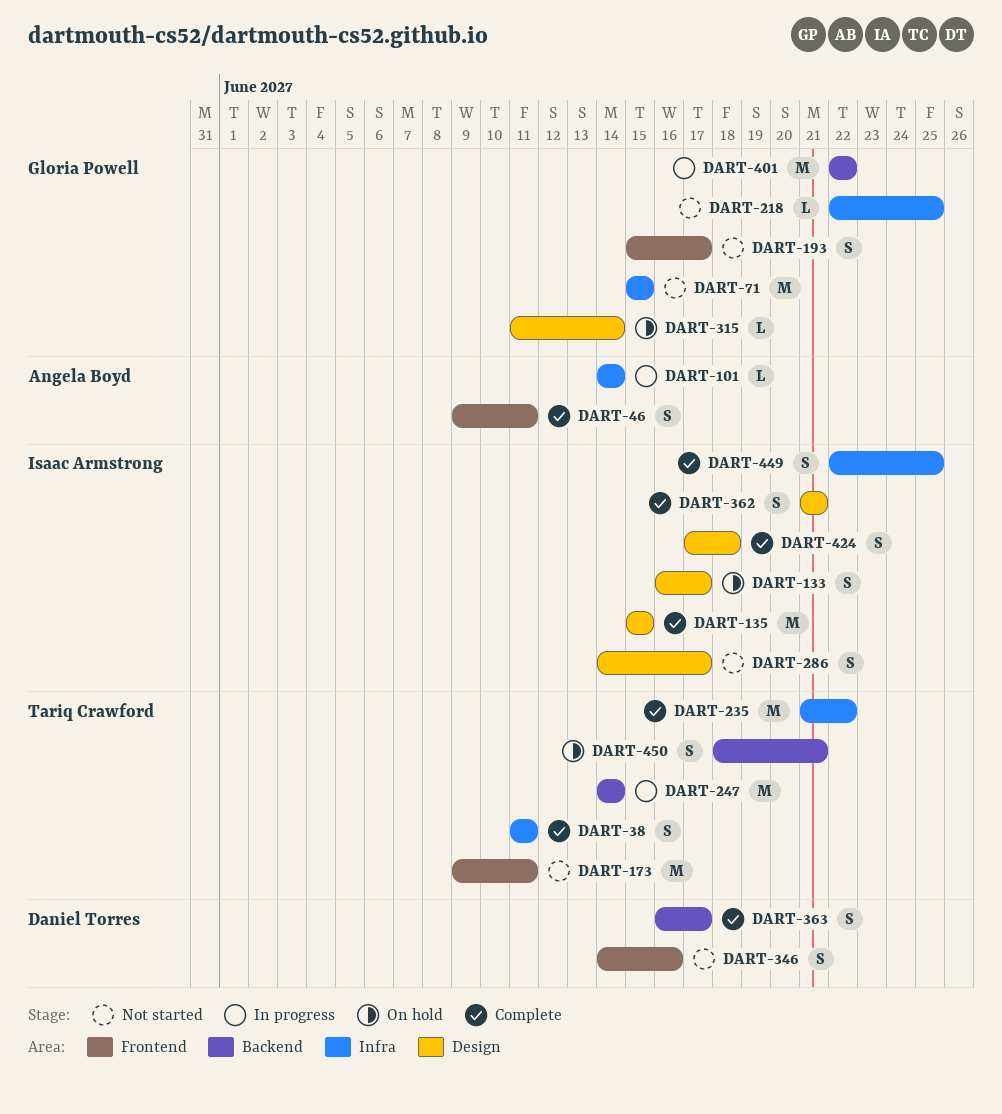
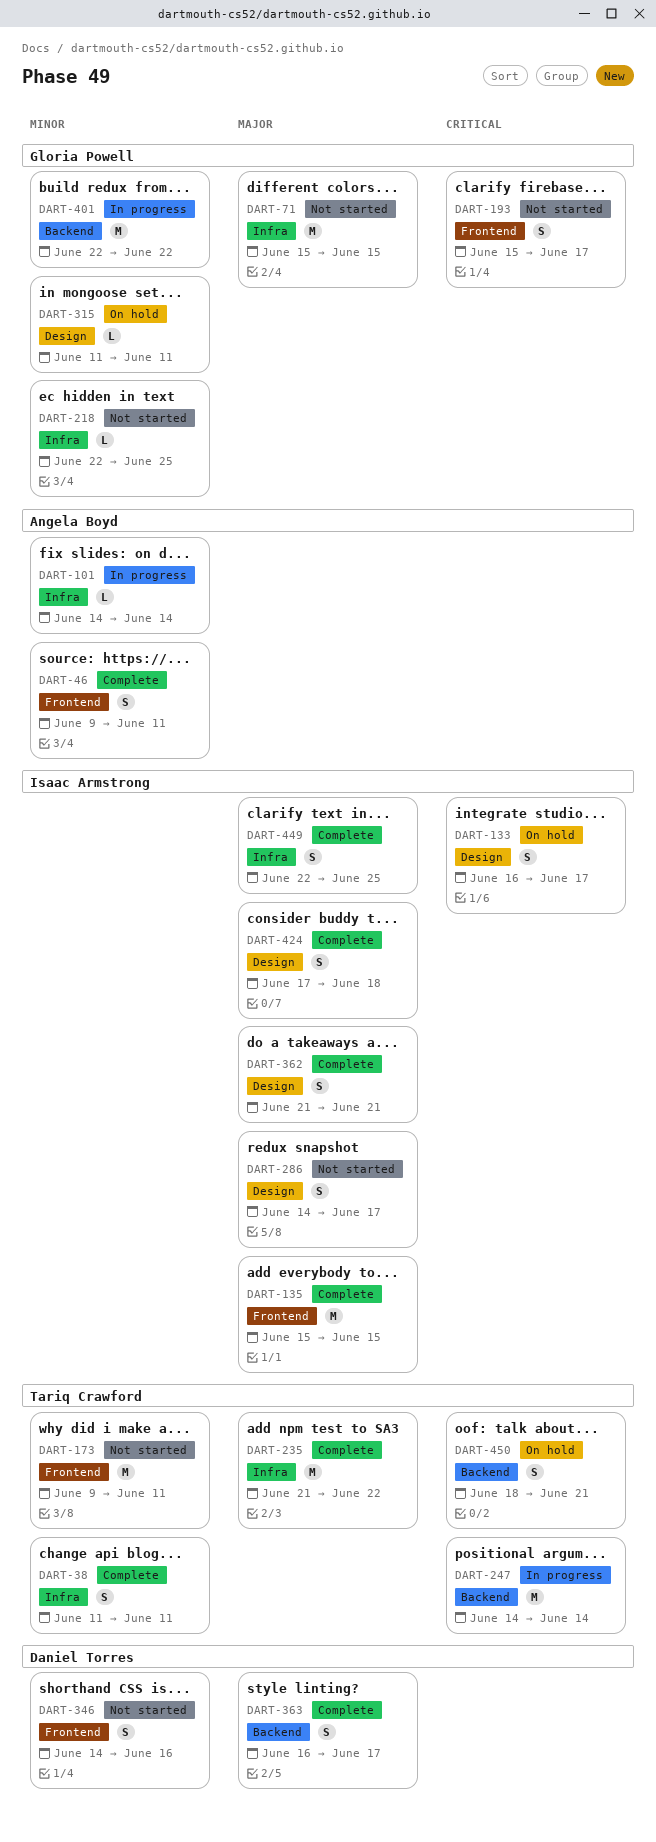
DART-135, label: Design -> Frontend
DART-315, due: Jun 14 -> Jun 11

